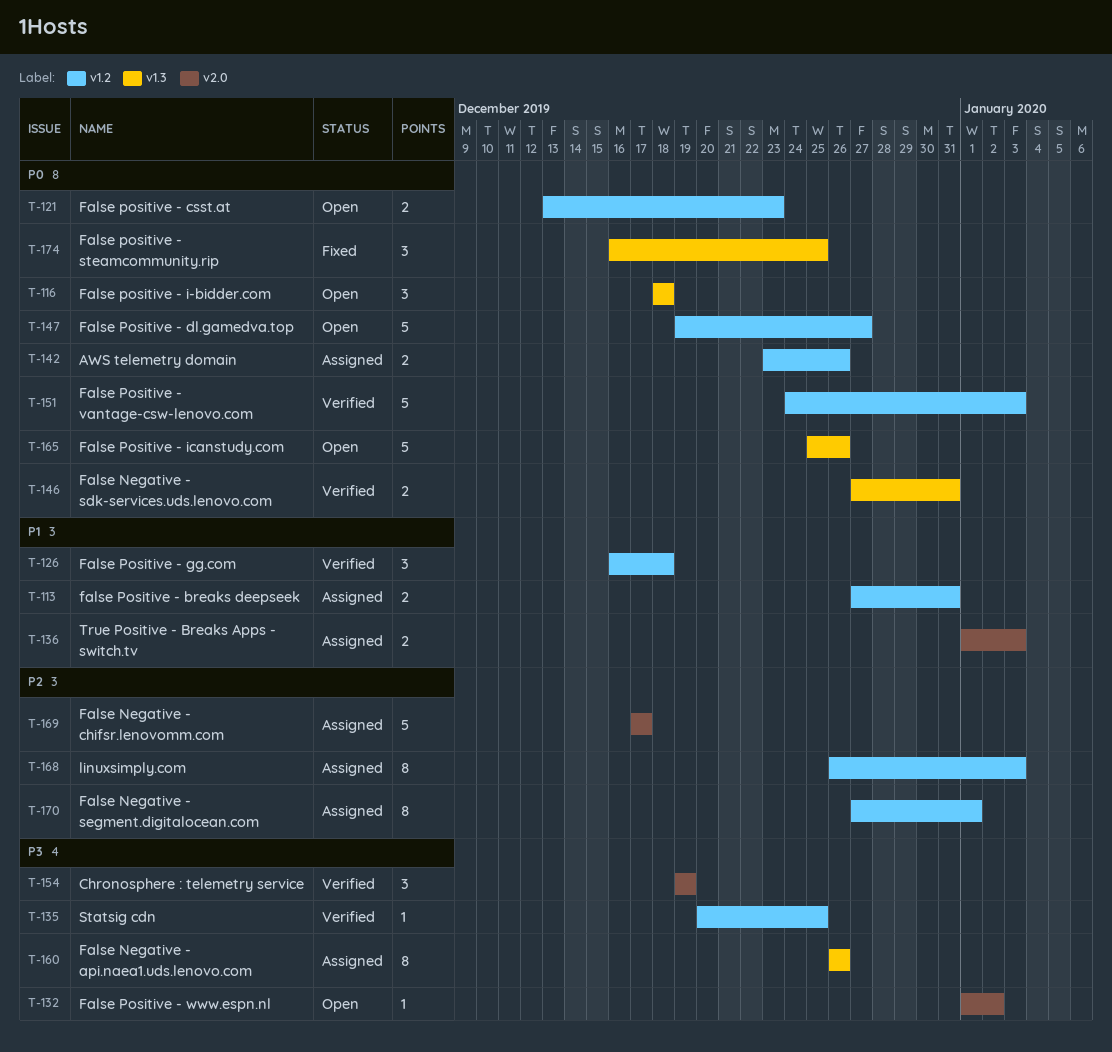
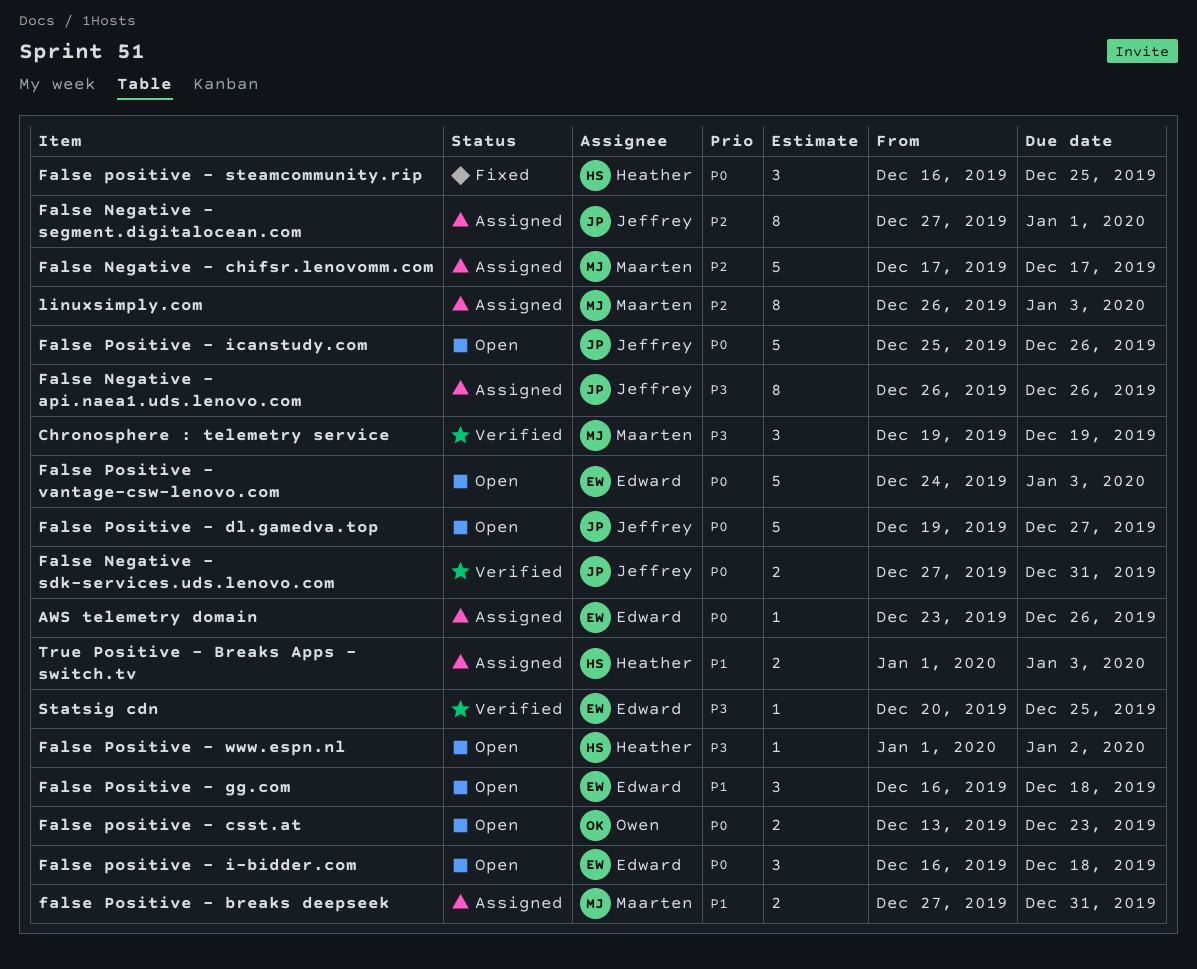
AWS telemetry domain, estimate: 2 -> 1
False Positive - gg.com, status: Verified -> Open
False positive - i-bidder.com, start: Dec 18 -> Dec 16
False Positive - vantage-csw-lenovo.com, status: Verified -> Open

